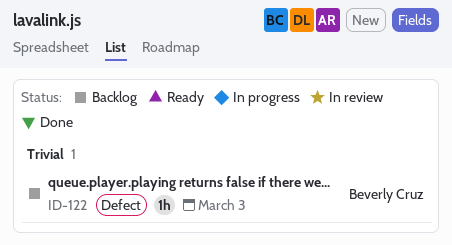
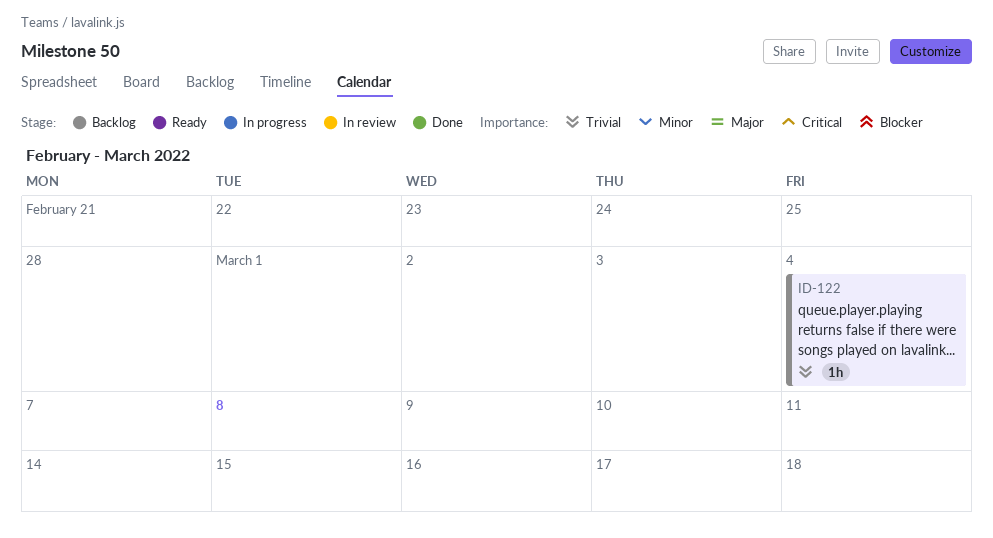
ID-122, due: Mar 3 -> Mar 4

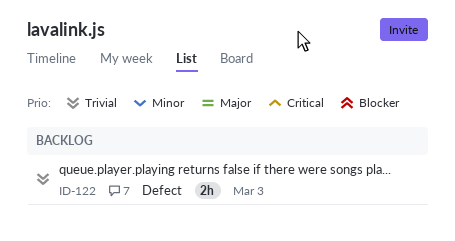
ID-122, estimate: 1h -> 2h
ID-122, due: Mar 4 -> Mar 3

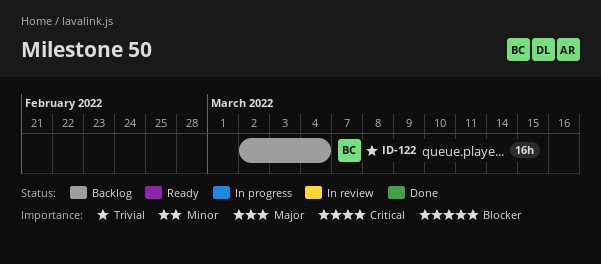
ID-122, estimate: 2h -> 16h
ID-122, due: Mar 3 -> Mar 4

